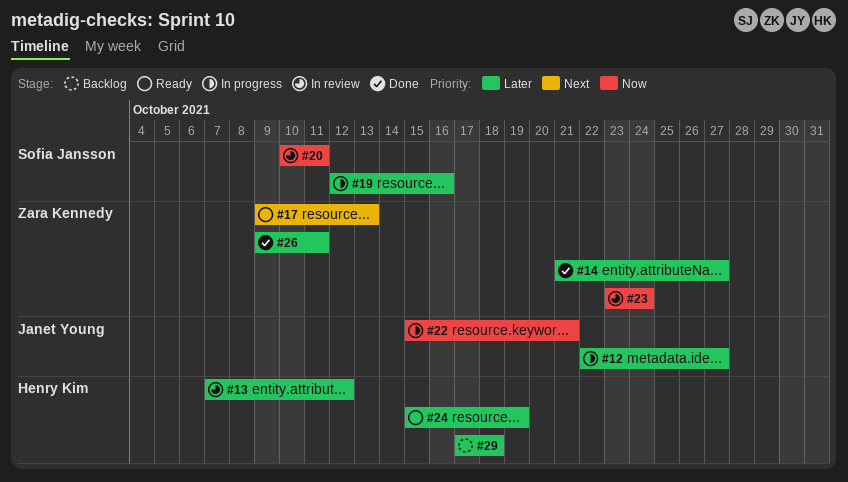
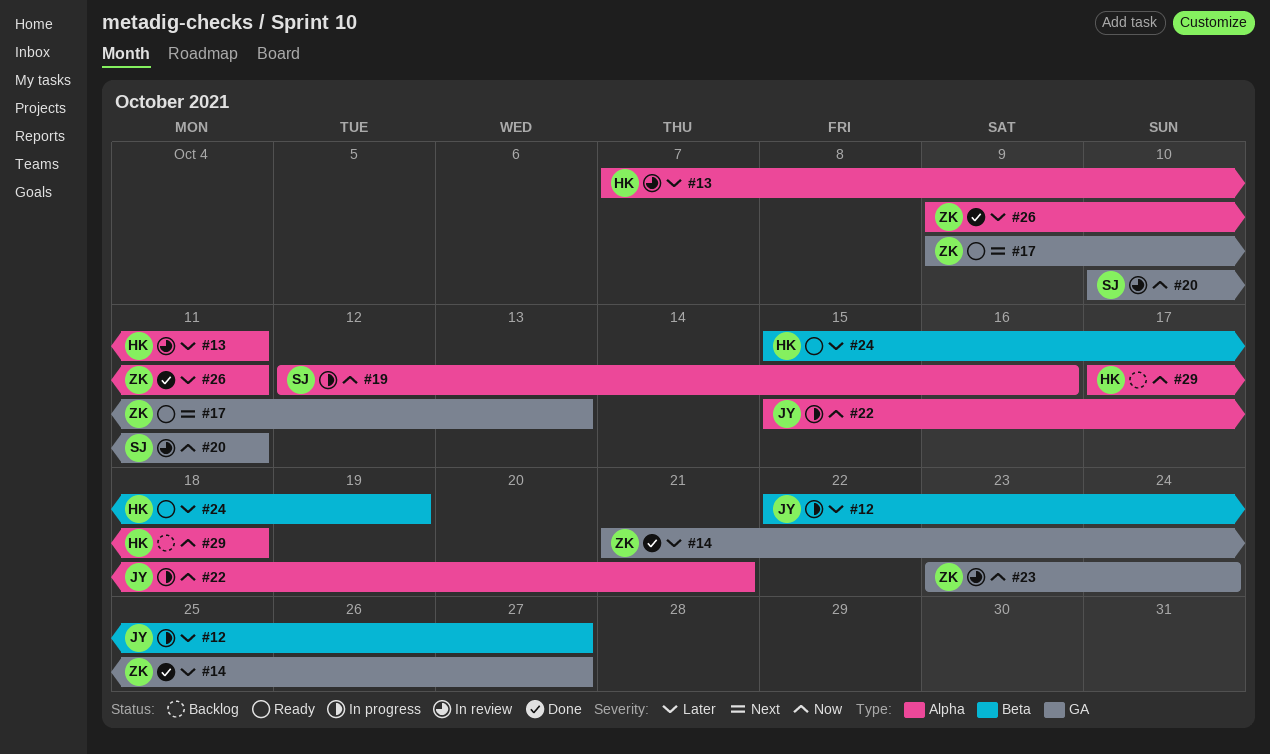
#13, due: Oct 12 -> Oct 11
#19, priority: Later -> Now
#29, priority: Later -> Now

